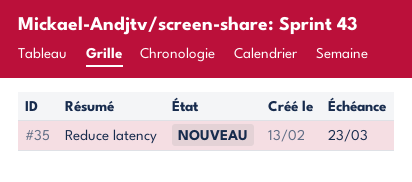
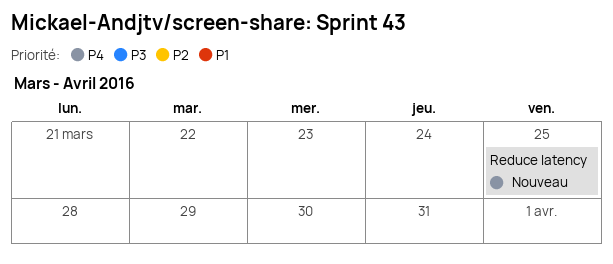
Reduce latency, due: Mar 23 -> Mar 25

